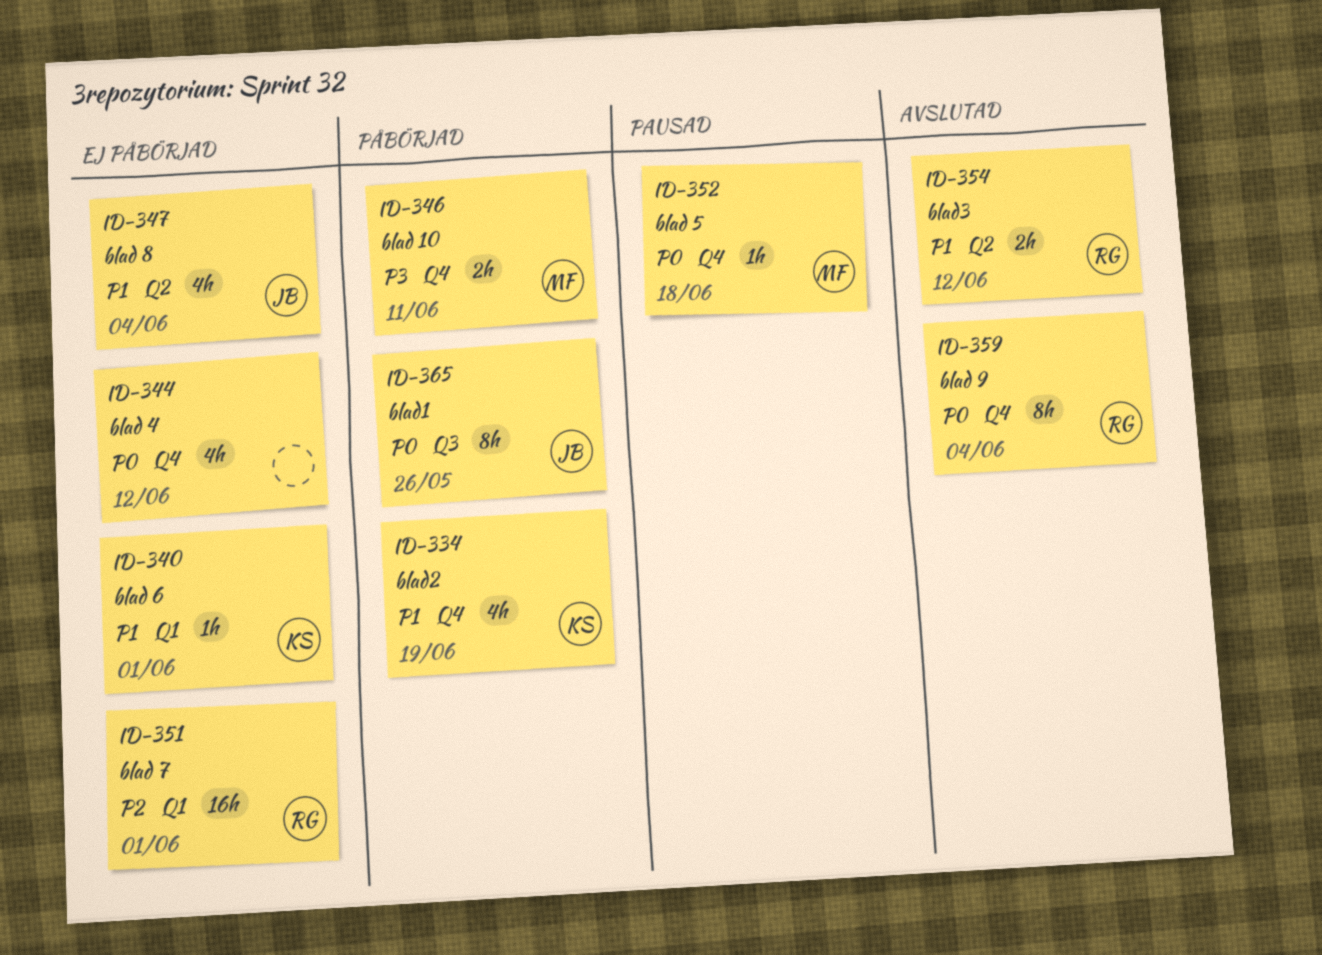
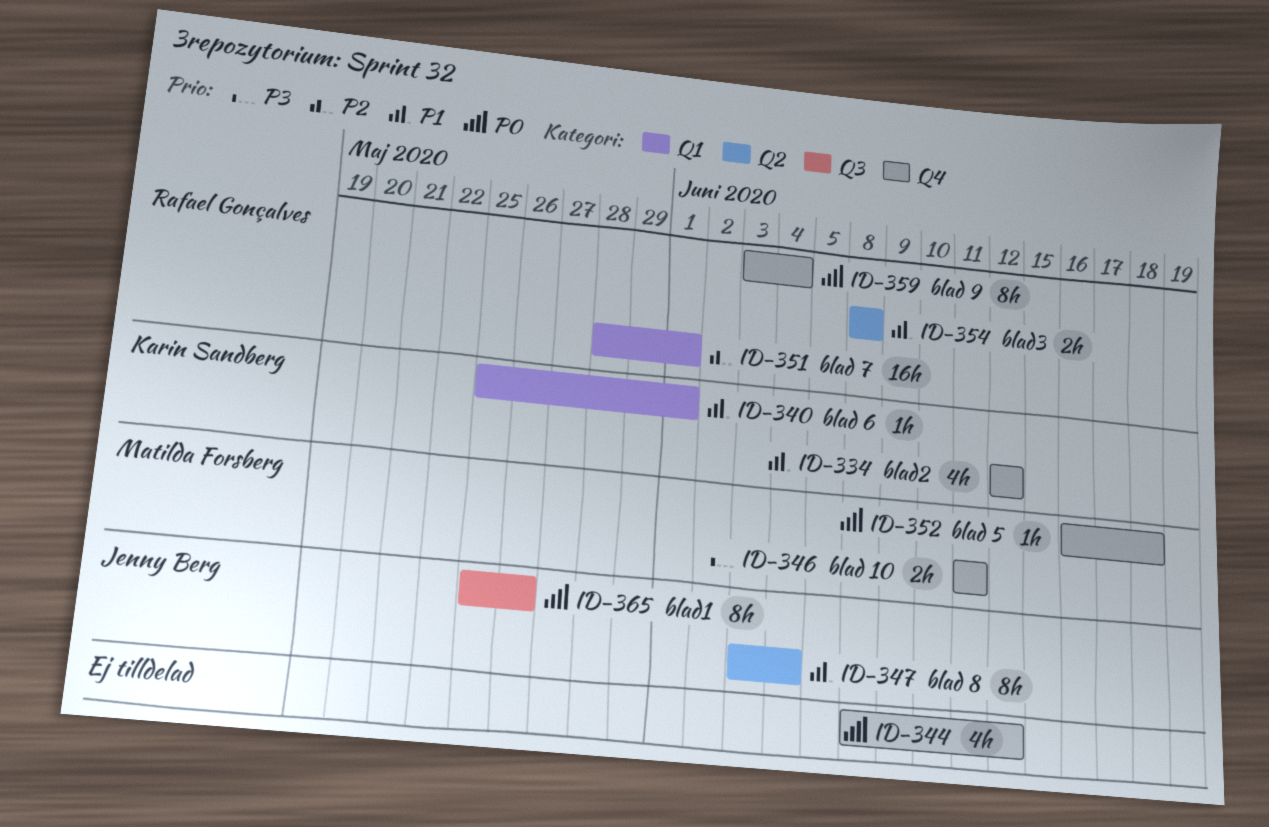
ID-334, due: Jun 19 -> Jun 12
ID-347, estimate: 4h -> 8h
ID-354, due: Jun 12 -> Jun 8

